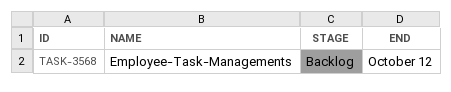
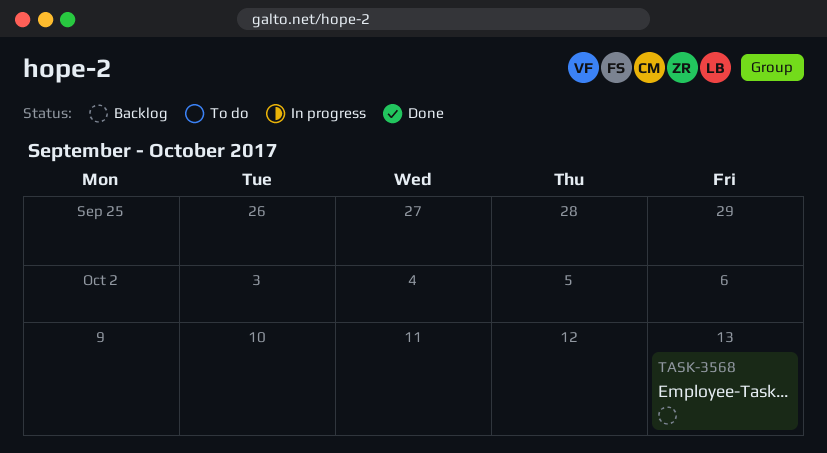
TASK-3568, due: Oct 12 -> Oct 13

